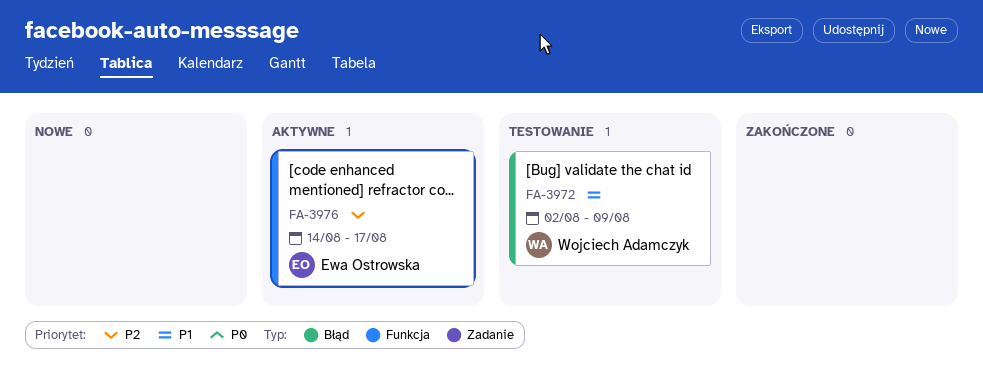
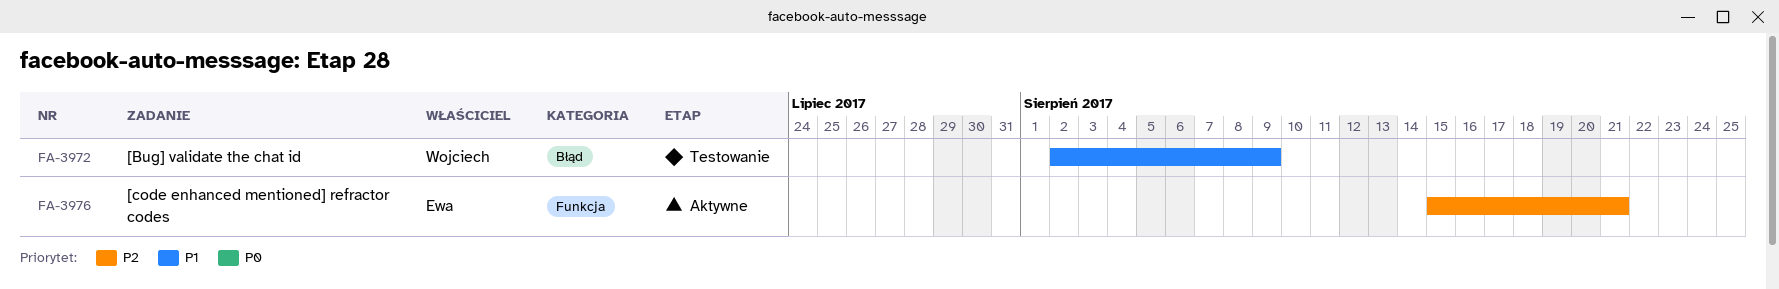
FA-3976, start: Aug 14 -> Aug 15
FA-3976, due: Aug 17 -> Aug 21

